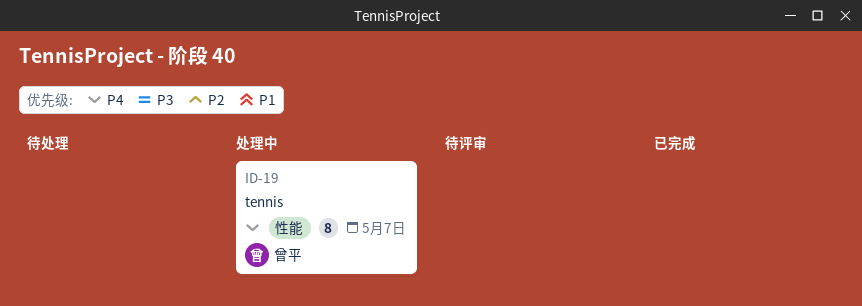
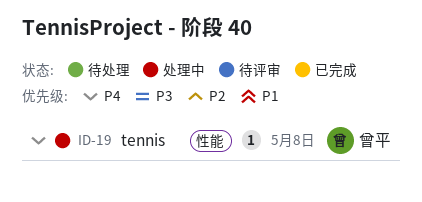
ID-19, estimate: 8 -> 1
ID-19, due: May 7 -> May 8

